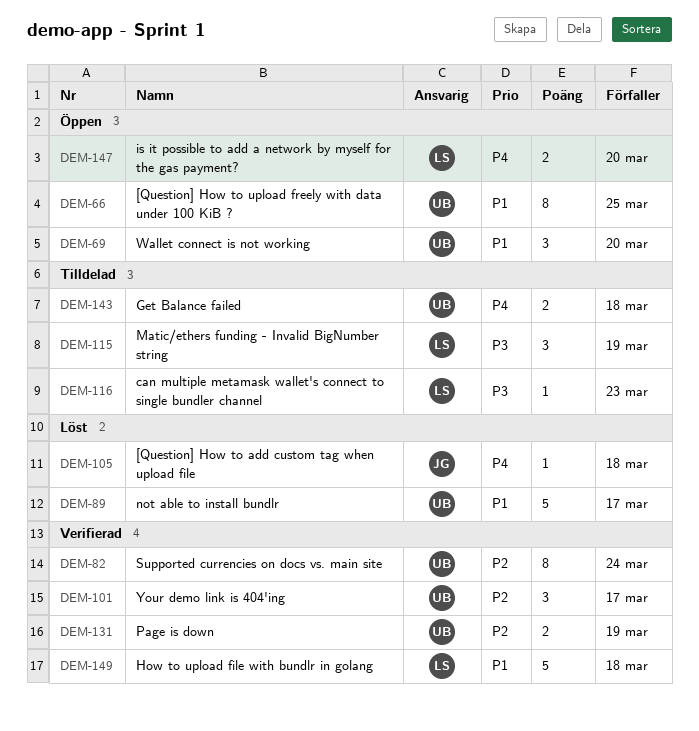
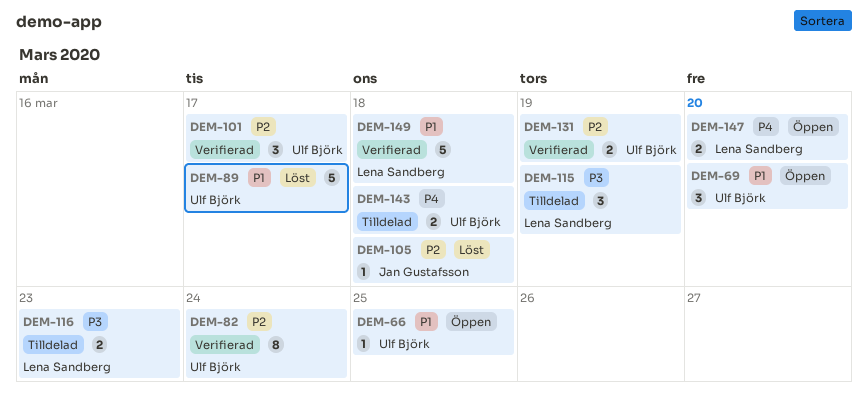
DEM-66, estimate: 8 -> 1
DEM-105, priority: P4 -> P2
DEM-116, estimate: 1 -> 2

